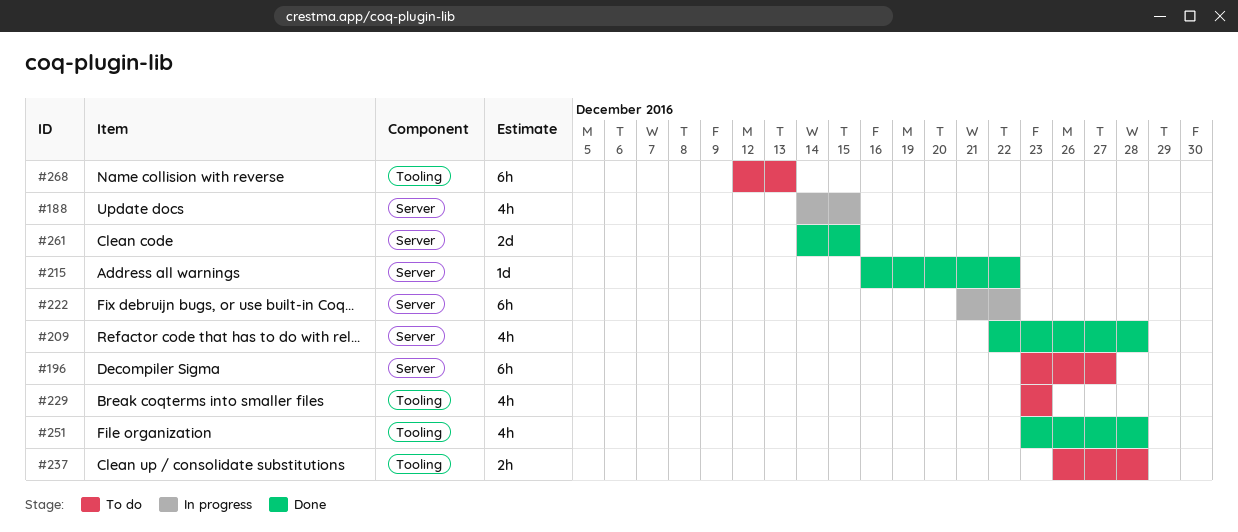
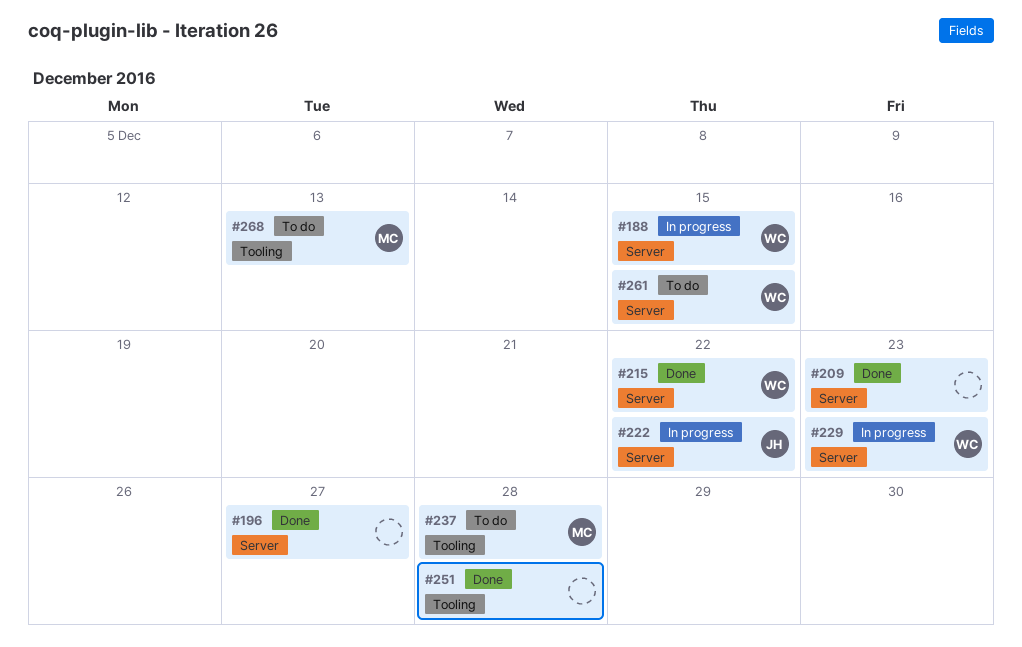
#196, status: To do -> Done
#209, due: Dec 28 -> Dec 23
#229, status: To do -> In progress
#229, label: Tooling -> Server
#261, status: Done -> To do

